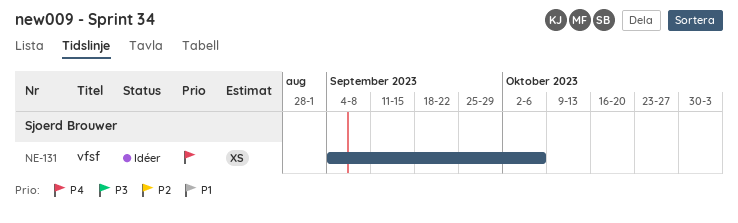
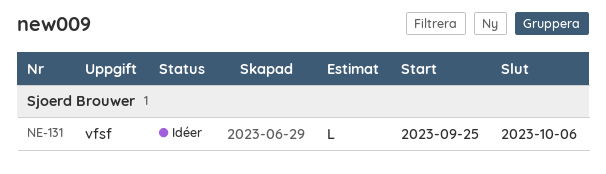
NE-131, estimate: XS -> L
NE-131, start: Sep 4 -> Sep 25

